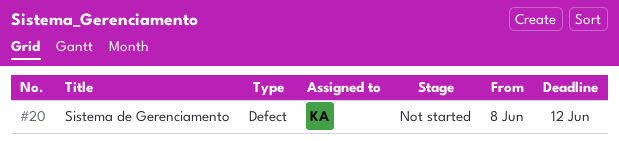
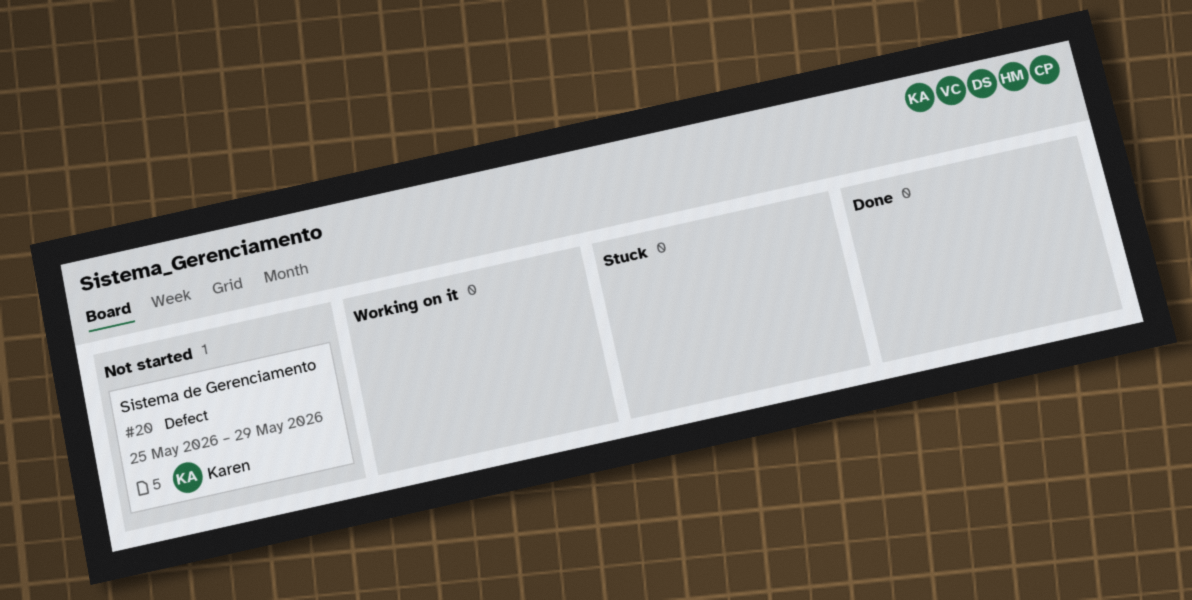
#20, start: Jun 8 -> May 25
#20, due: Jun 12 -> May 29

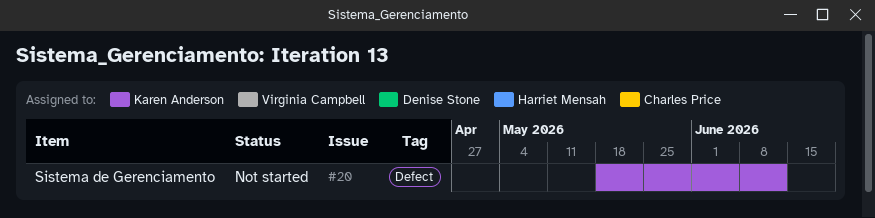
#20, start: May 25 -> May 18
#20, due: May 29 -> Jun 12

